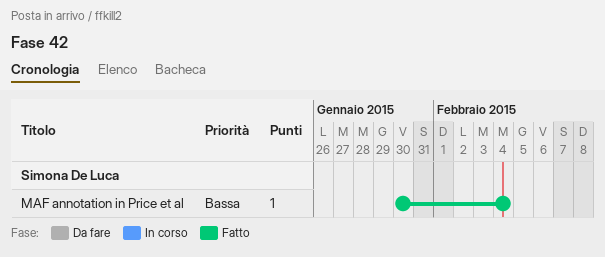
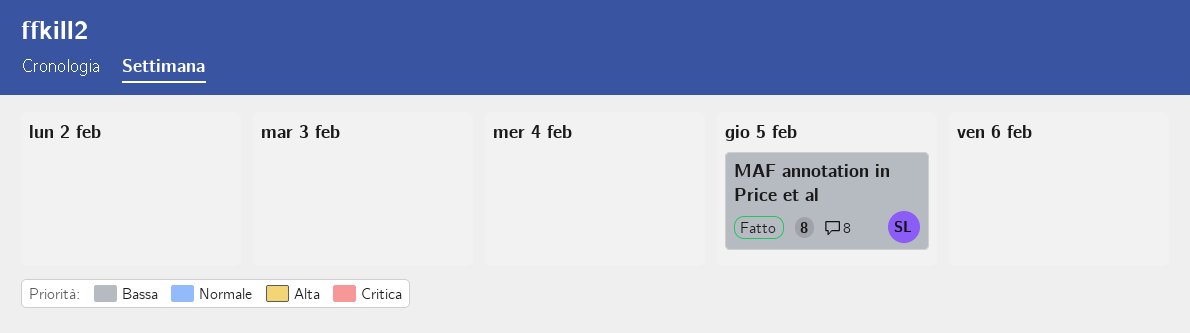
MAF annotation in Price et al, estimate: 1 -> 8
MAF annotation in Price et al, due: Feb 4 -> Feb 5

